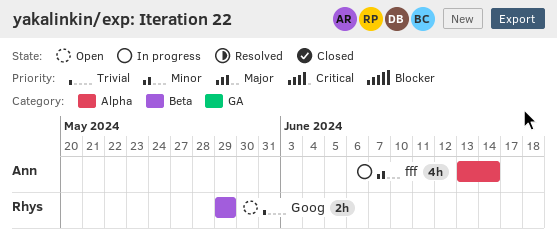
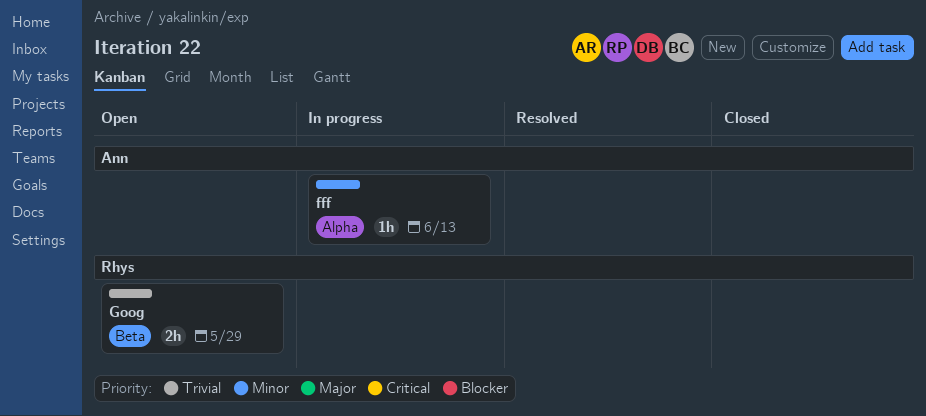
fff, estimate: 4h -> 1h
fff, due: Jun 14 -> Jun 13

